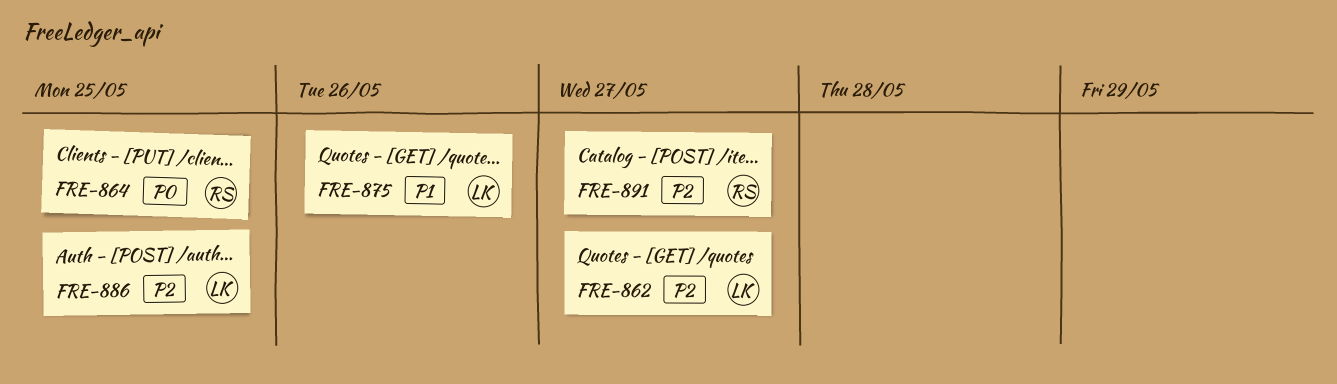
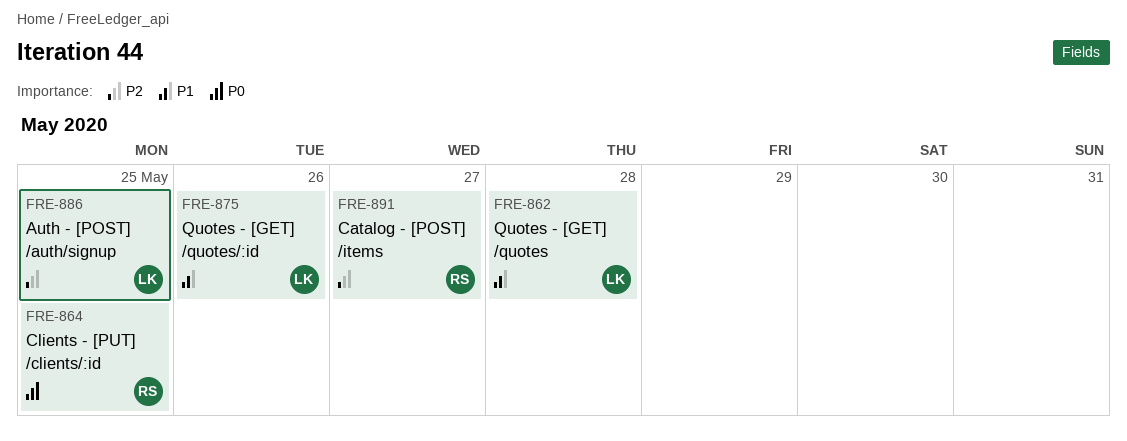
FRE-862, priority: P2 -> P1
FRE-862, due: May 27 -> May 28

